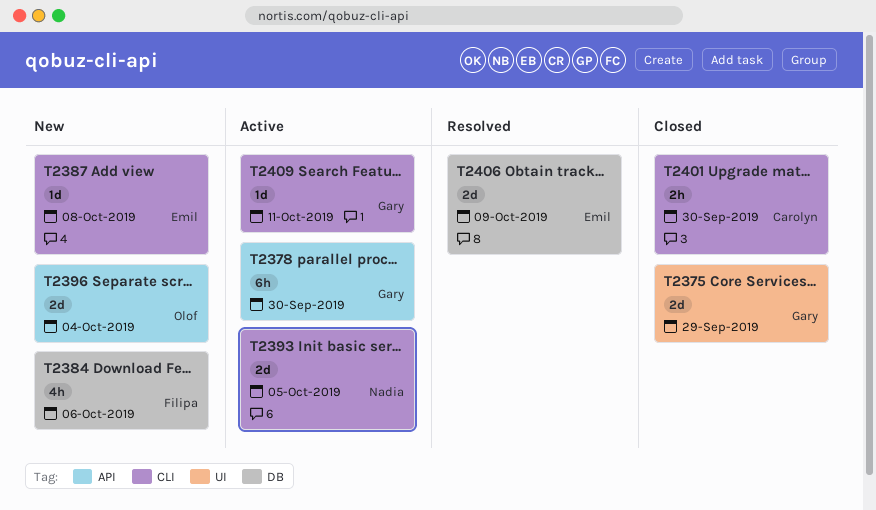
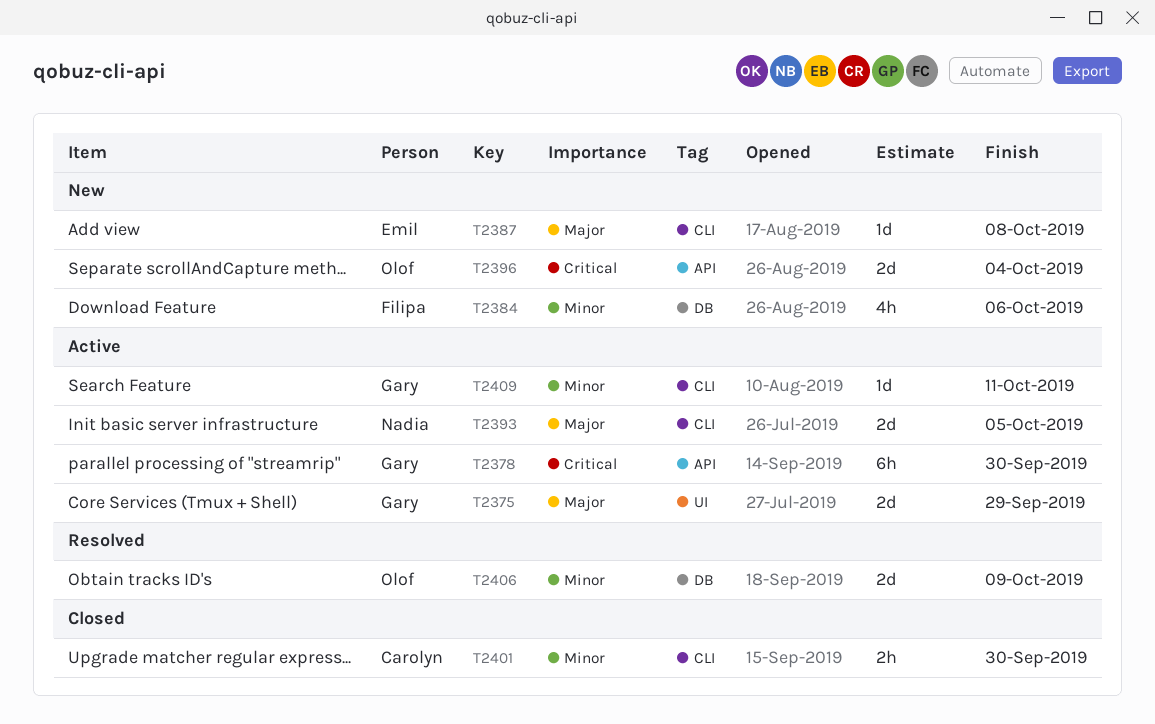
T2375, status: Closed -> Active
T2406, owner: Emil -> Olof

